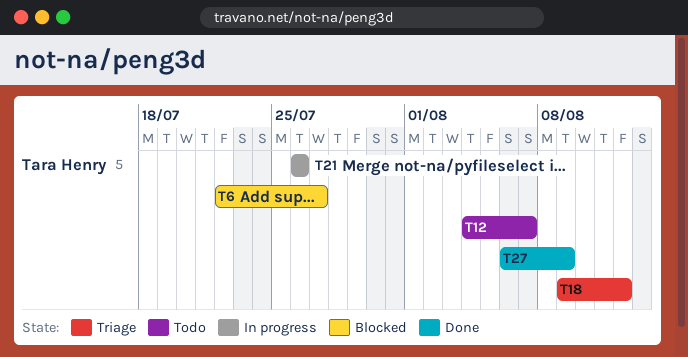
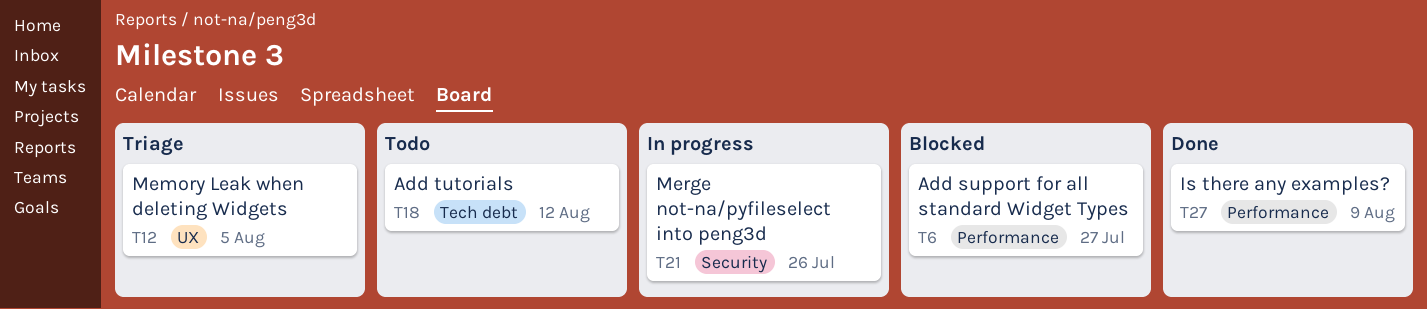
T12, status: Todo -> Triage
T12, due: Aug 7 -> Aug 5
T18, status: Triage -> Todo

